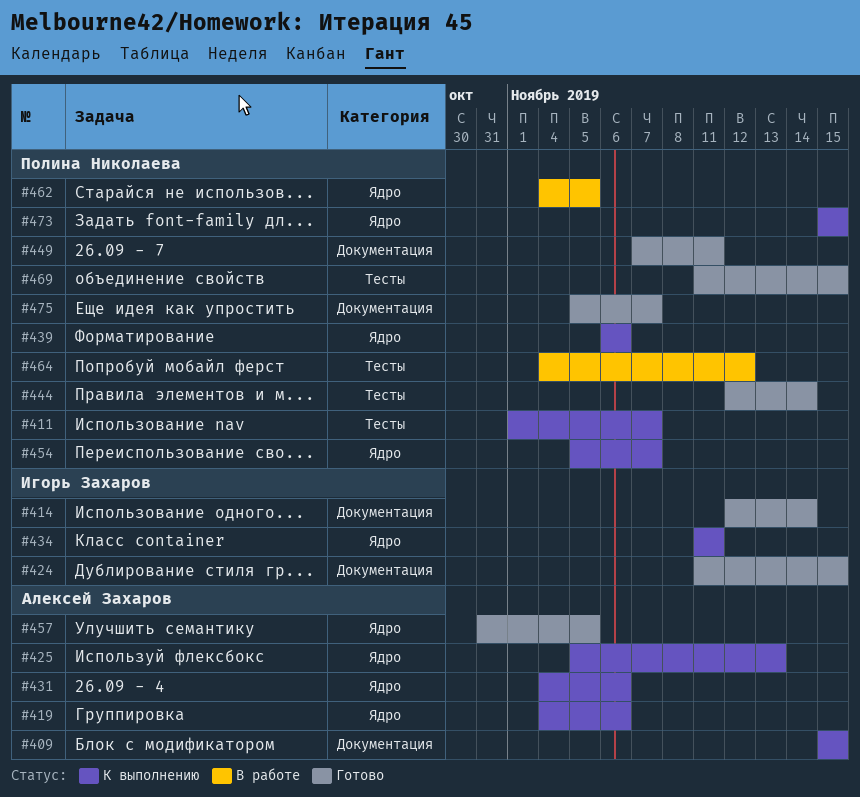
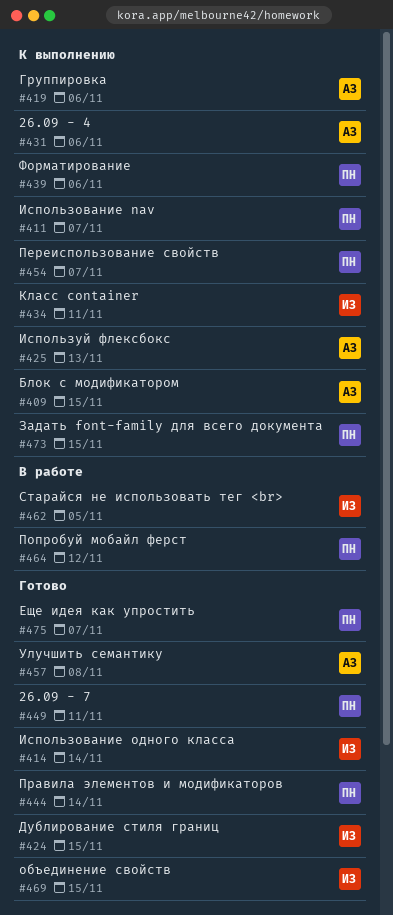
#457, due: Nov 5 -> Nov 8
#462, owner: Полина Николаева -> Игорь Захаров
#469, owner: Полина Николаева -> Игорь Захаров

